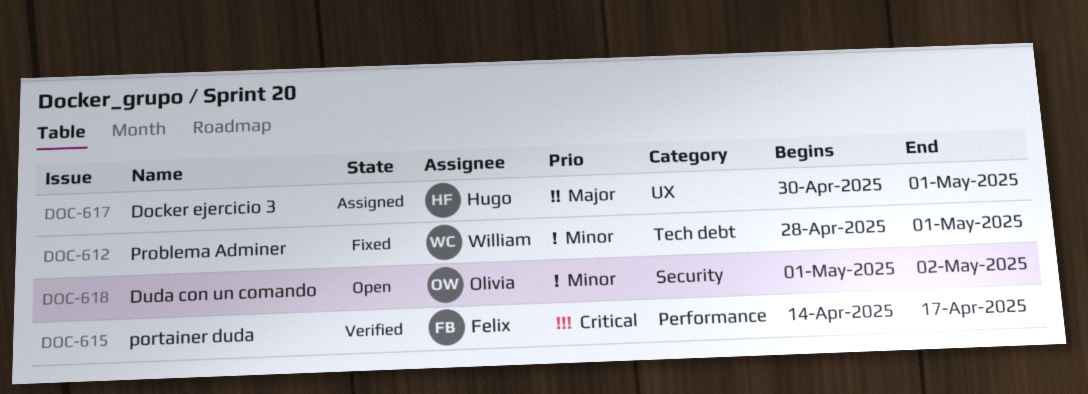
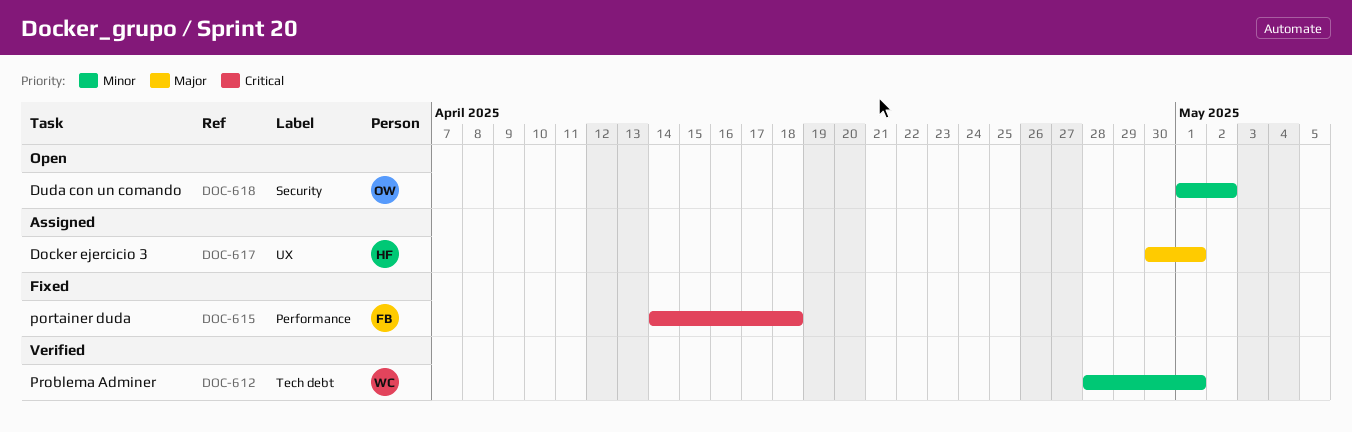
DOC-612, status: Fixed -> Verified
DOC-615, status: Verified -> Fixed
DOC-615, due: Apr 17 -> Apr 18

